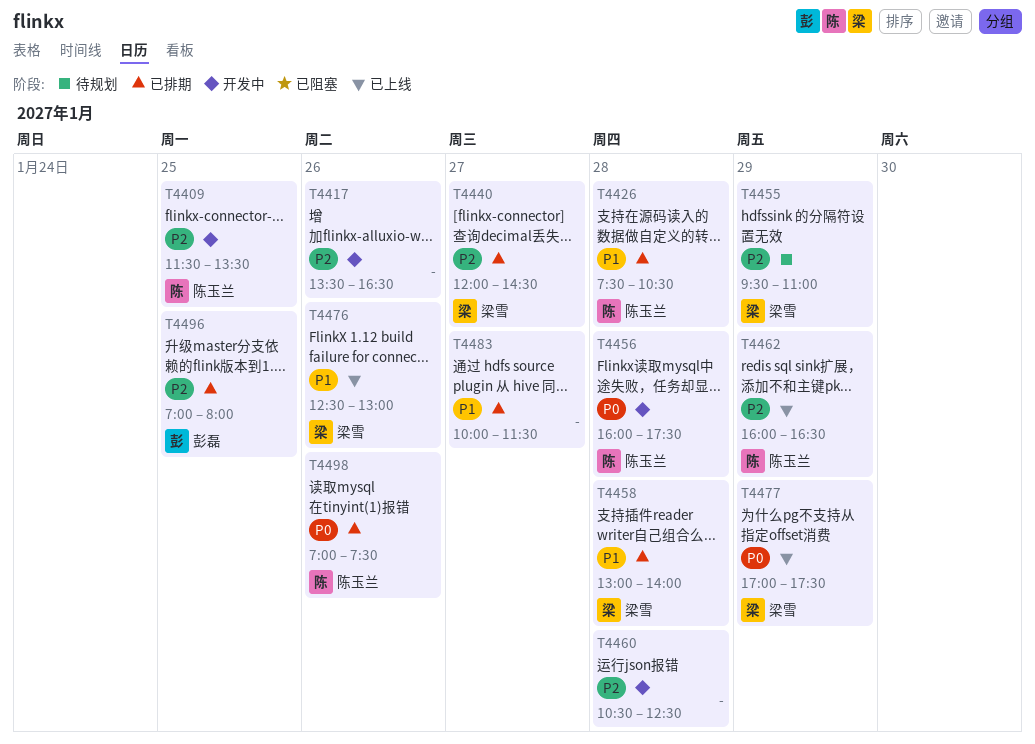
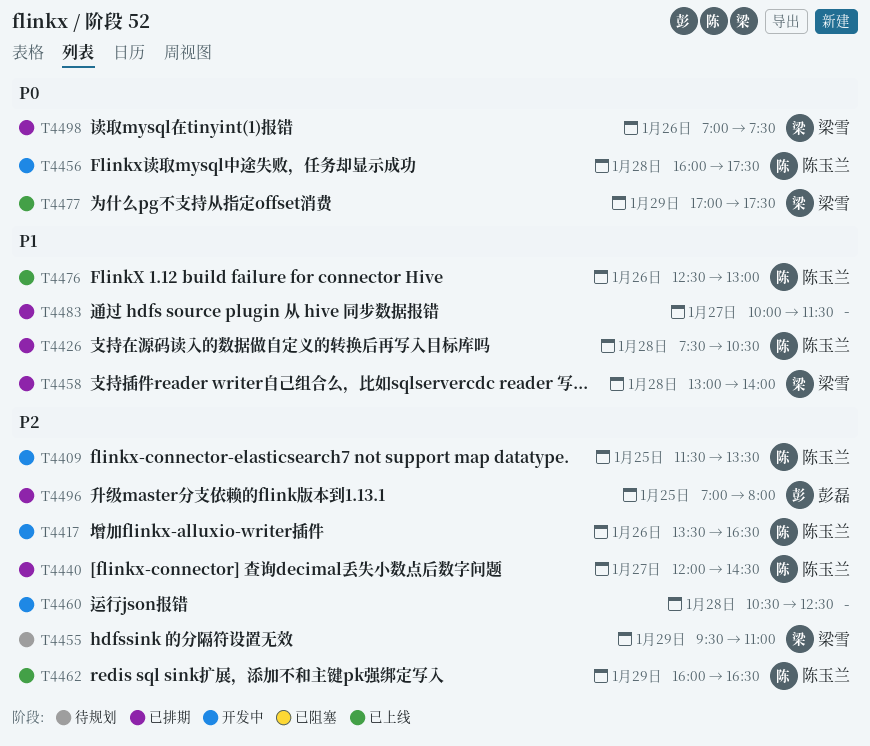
T4417, owner: none -> 陈玉兰
T4440, owner: 梁雪 -> 陈玉兰
T4476, owner: 梁雪 -> 陈玉兰
T4498, owner: 陈玉兰 -> 梁雪

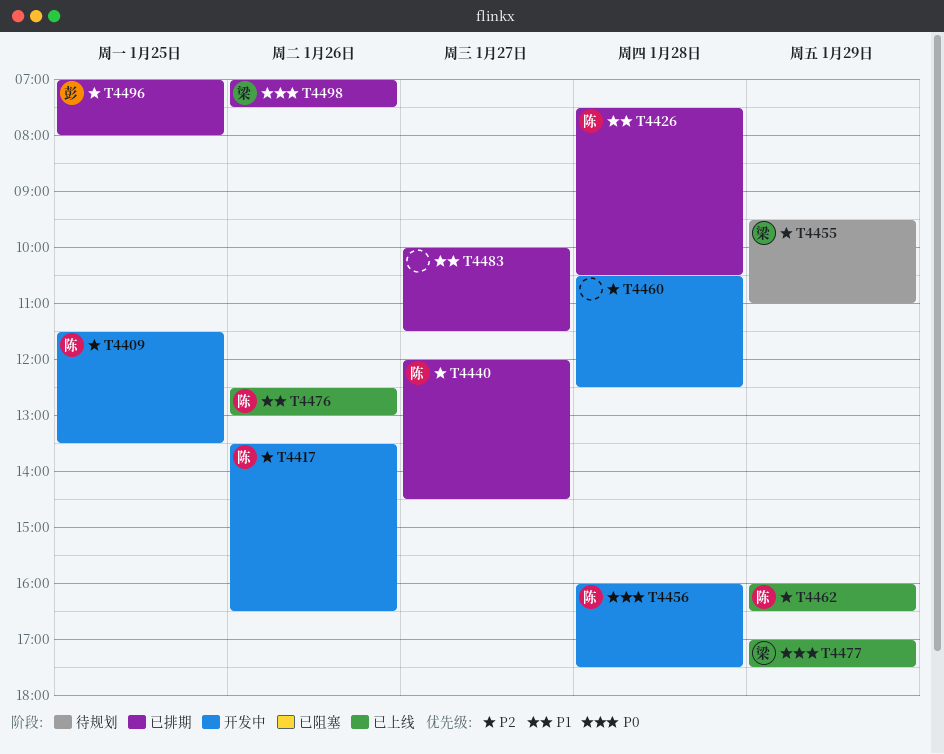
T4458: present -> none

